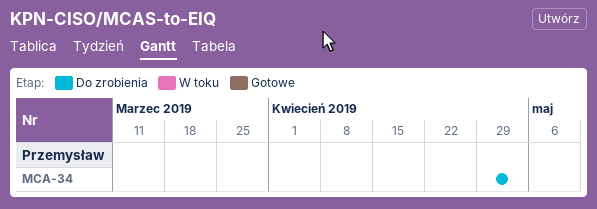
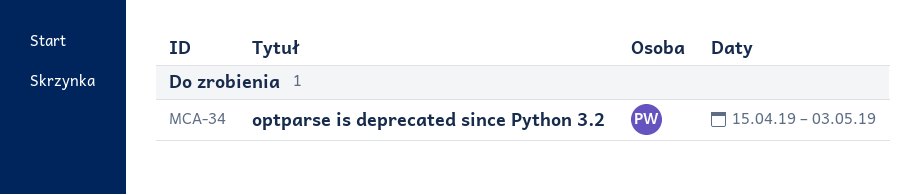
MCA-34, start: Apr 29 -> Apr 15

